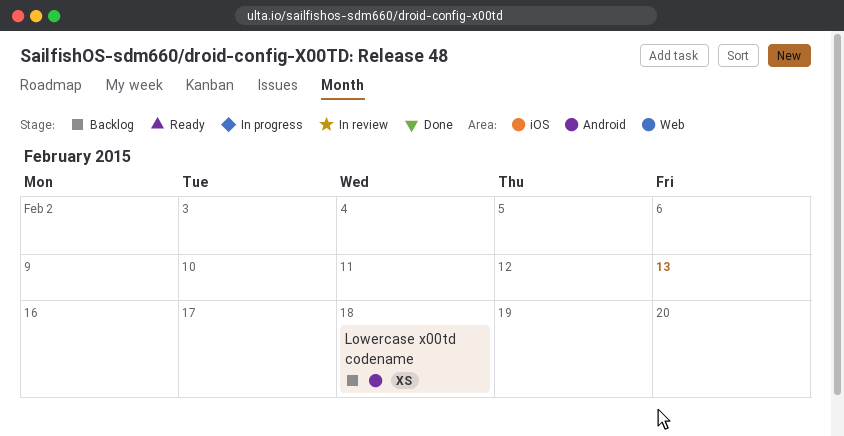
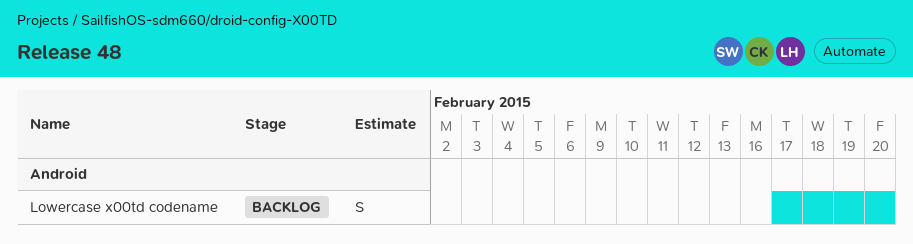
Lowercase x00td codename, estimate: XS -> S
Lowercase x00td codename, due: Feb 18 -> Feb 20

